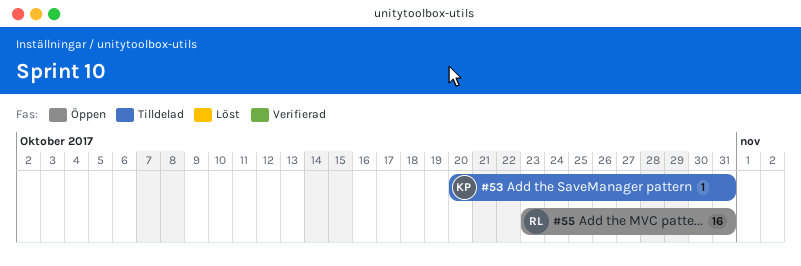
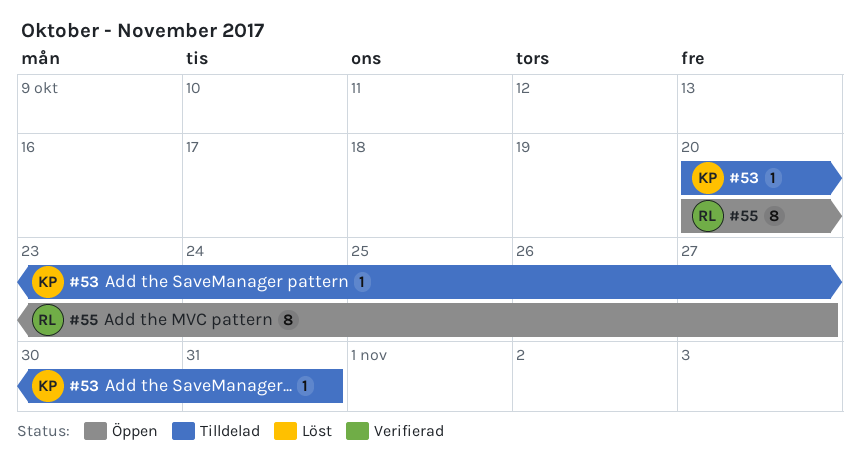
#55, estimate: 16 -> 8
#55, start: Oct 23 -> Oct 20
#55, due: Oct 31 -> Oct 27

